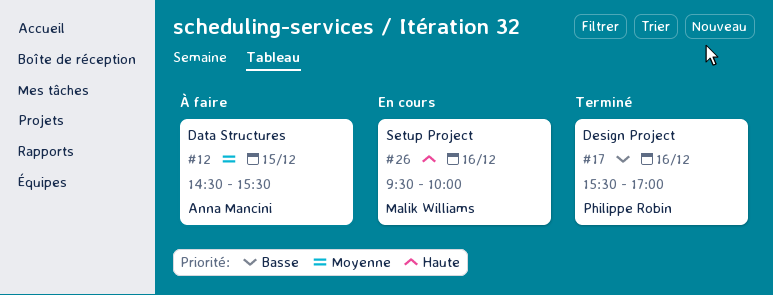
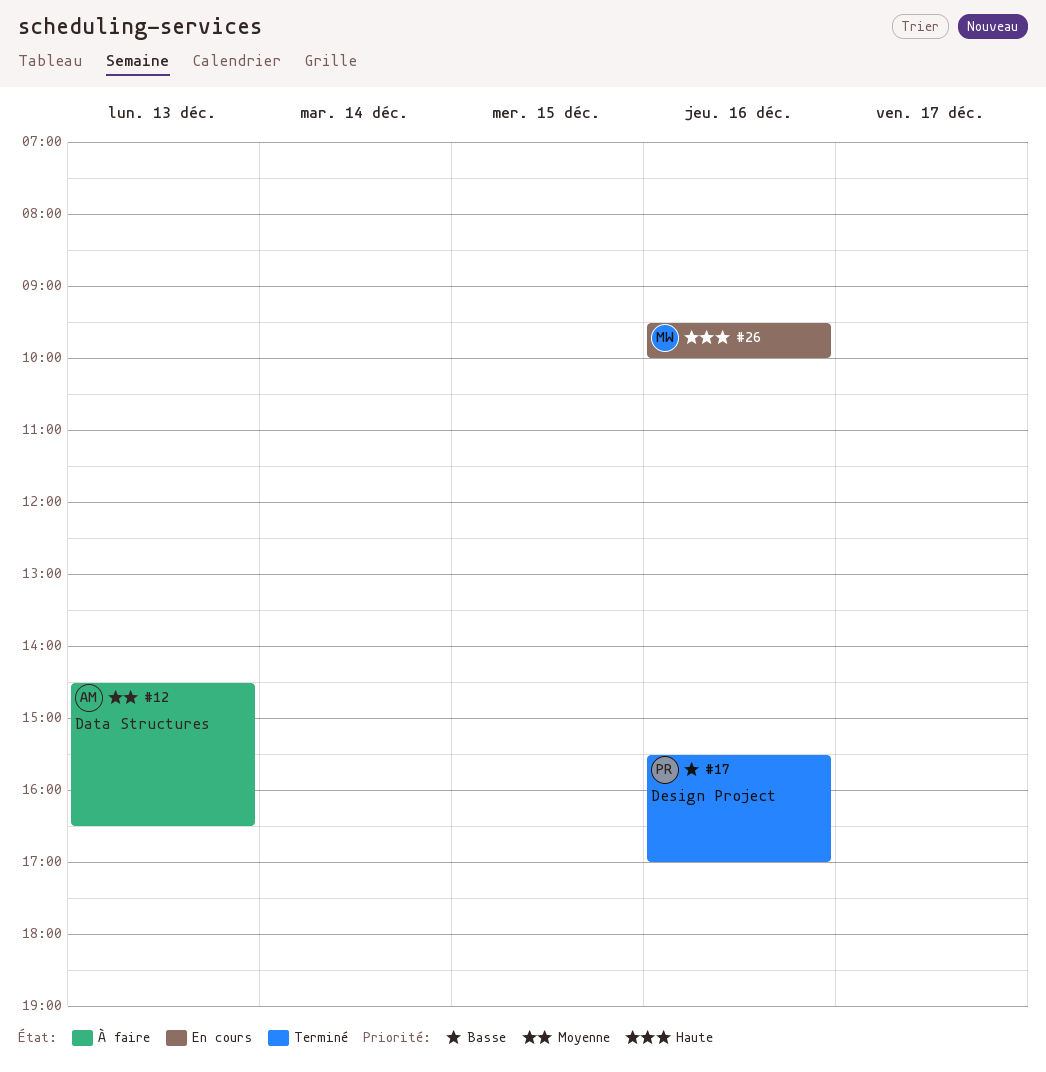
#12, day: Dec 15 -> Dec 13
#12, ends: 15:30 -> 16:30

